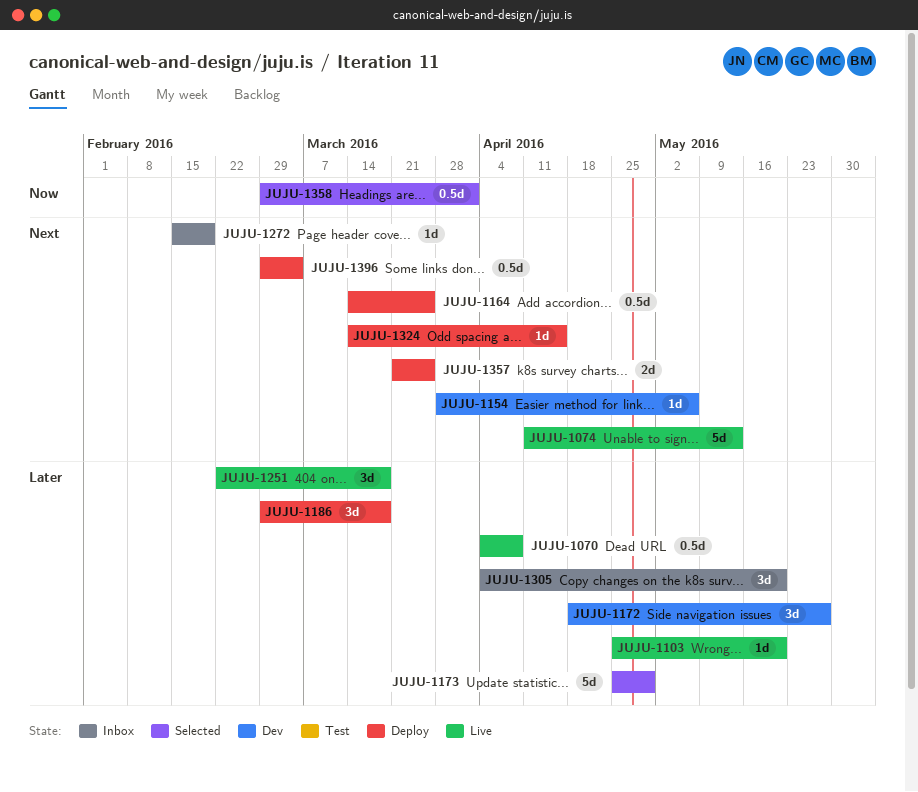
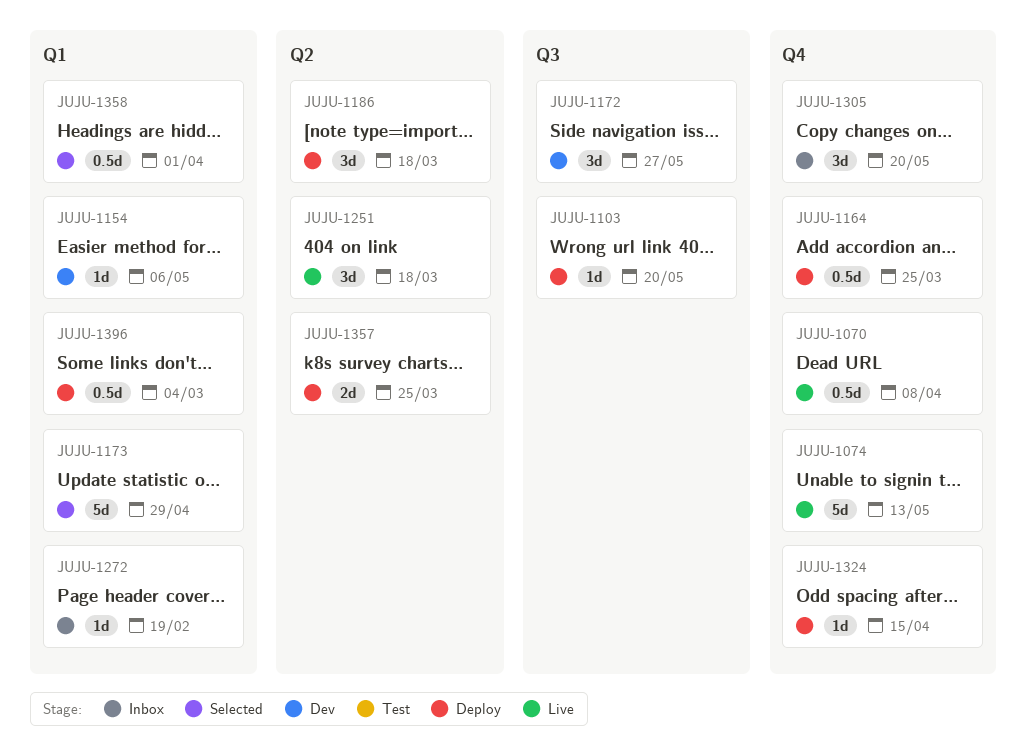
JUJU-1103, status: Live -> Deploy

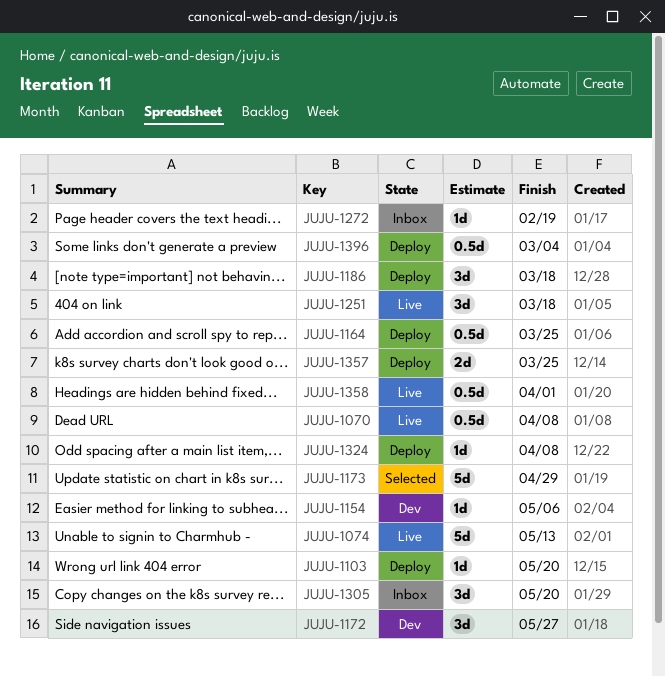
JUJU-1324, due: Apr 15 -> Apr 8
JUJU-1358, status: Selected -> Live

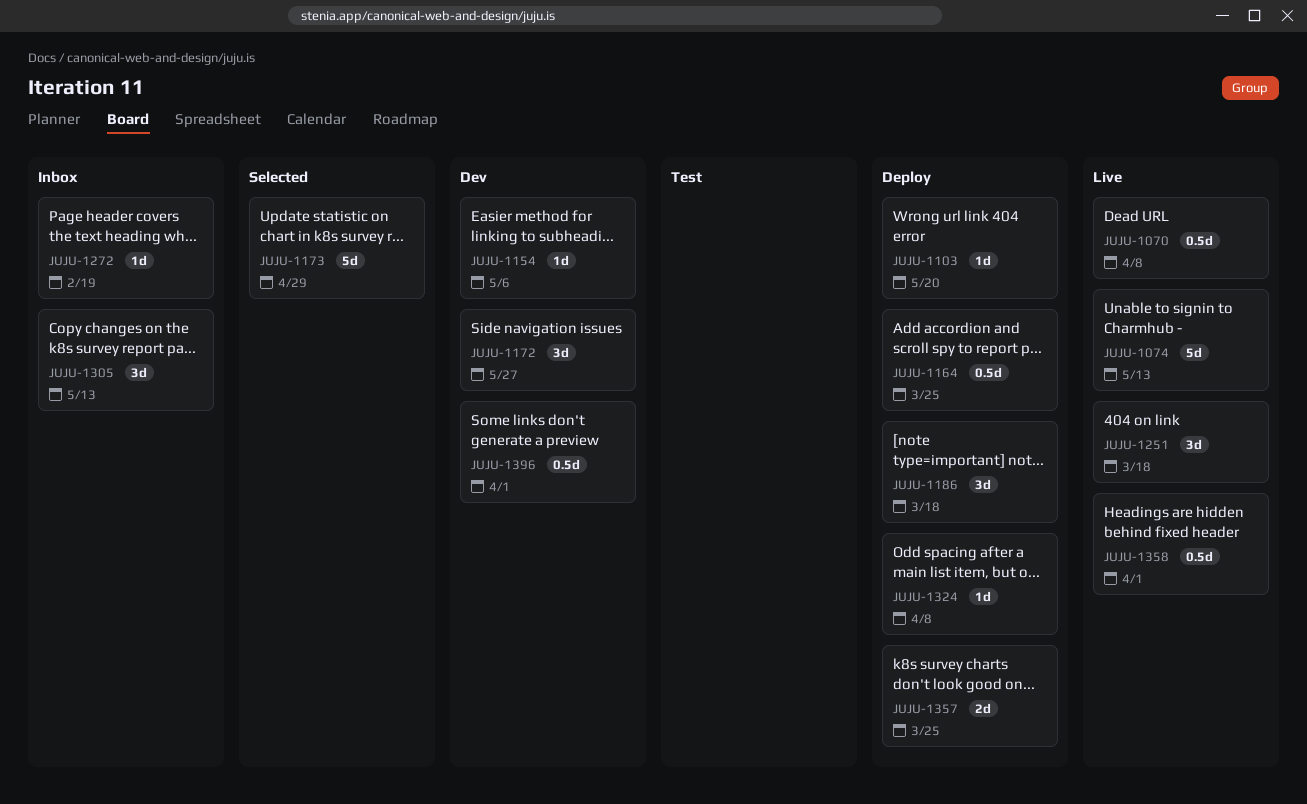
JUJU-1305, due: May 20 -> May 13
JUJU-1396, status: Deploy -> Dev
JUJU-1396, due: Mar 4 -> Apr 1

